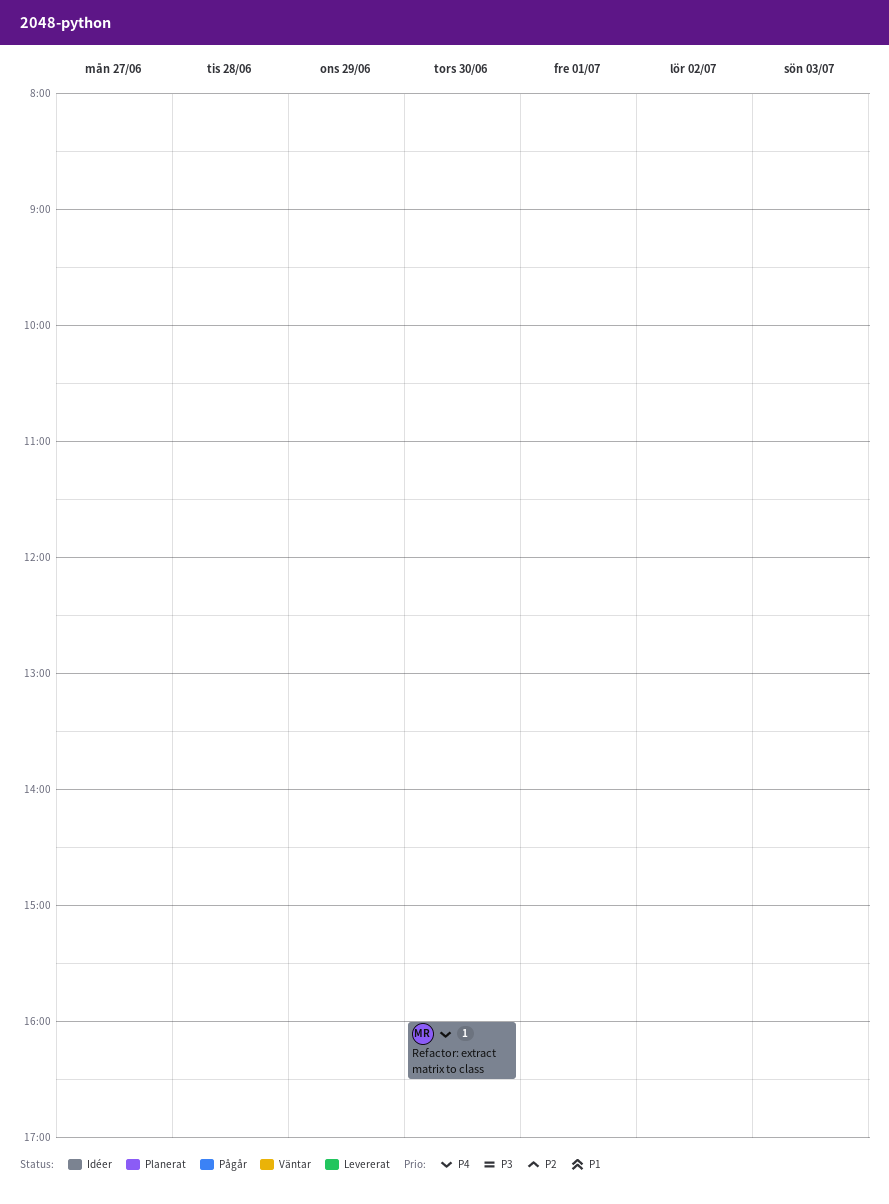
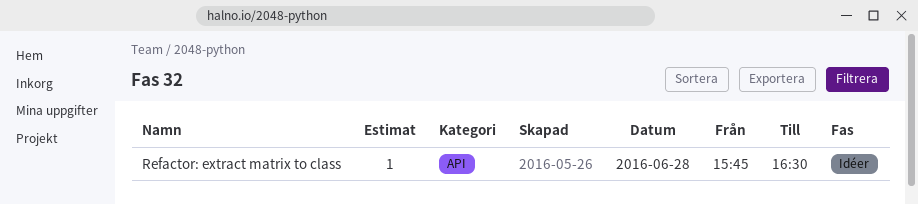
Refactor: extract matrix to class, day: Jun 30 -> Jun 28
Refactor: extract matrix to class, begins: 16:00 -> 15:45

